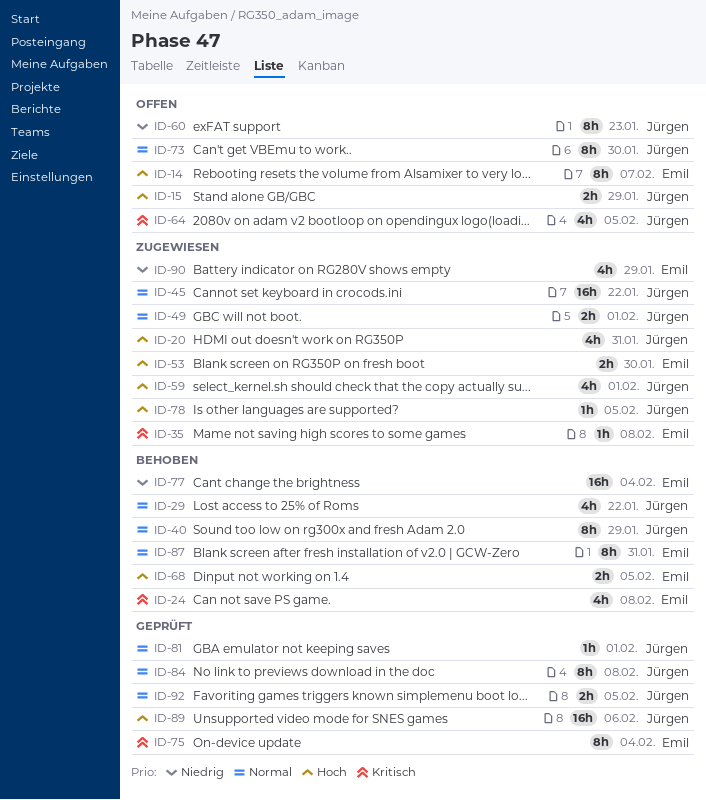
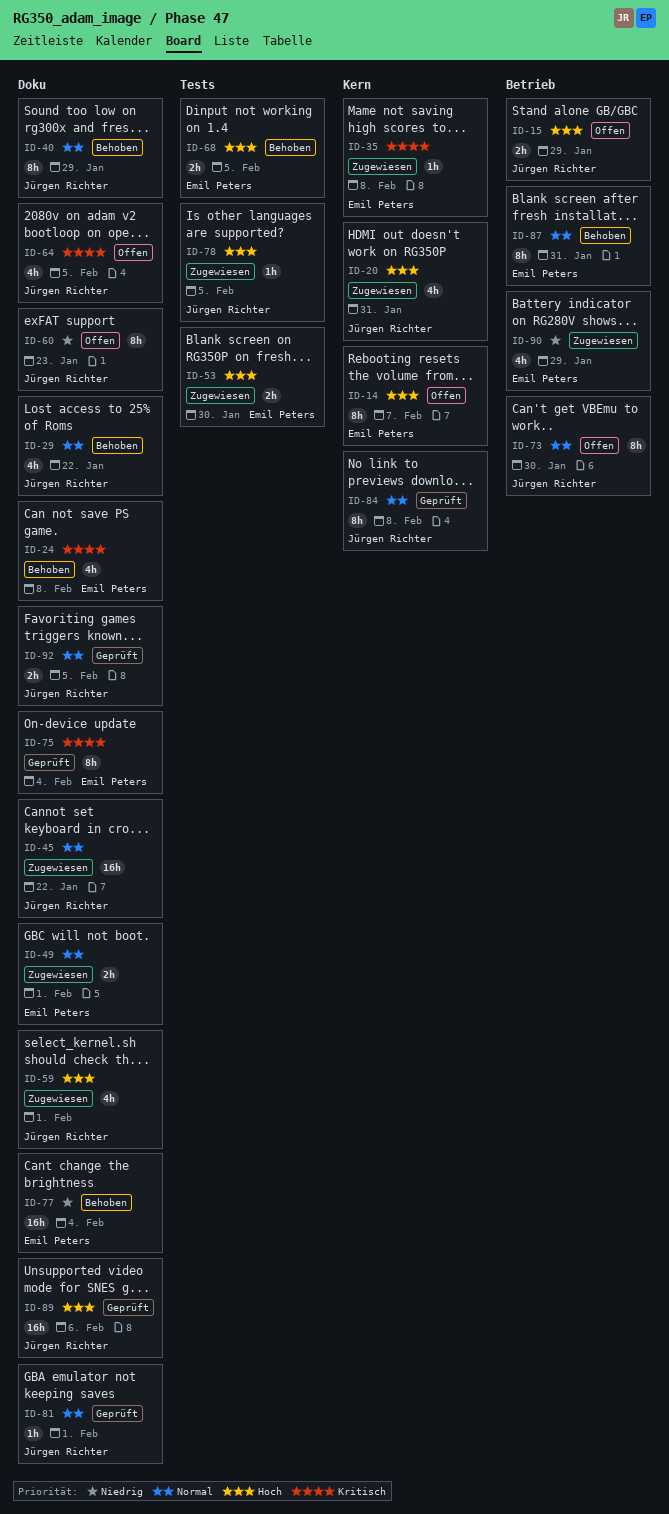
ID-49, owner: Jürgen Richter -> Emil Peters

